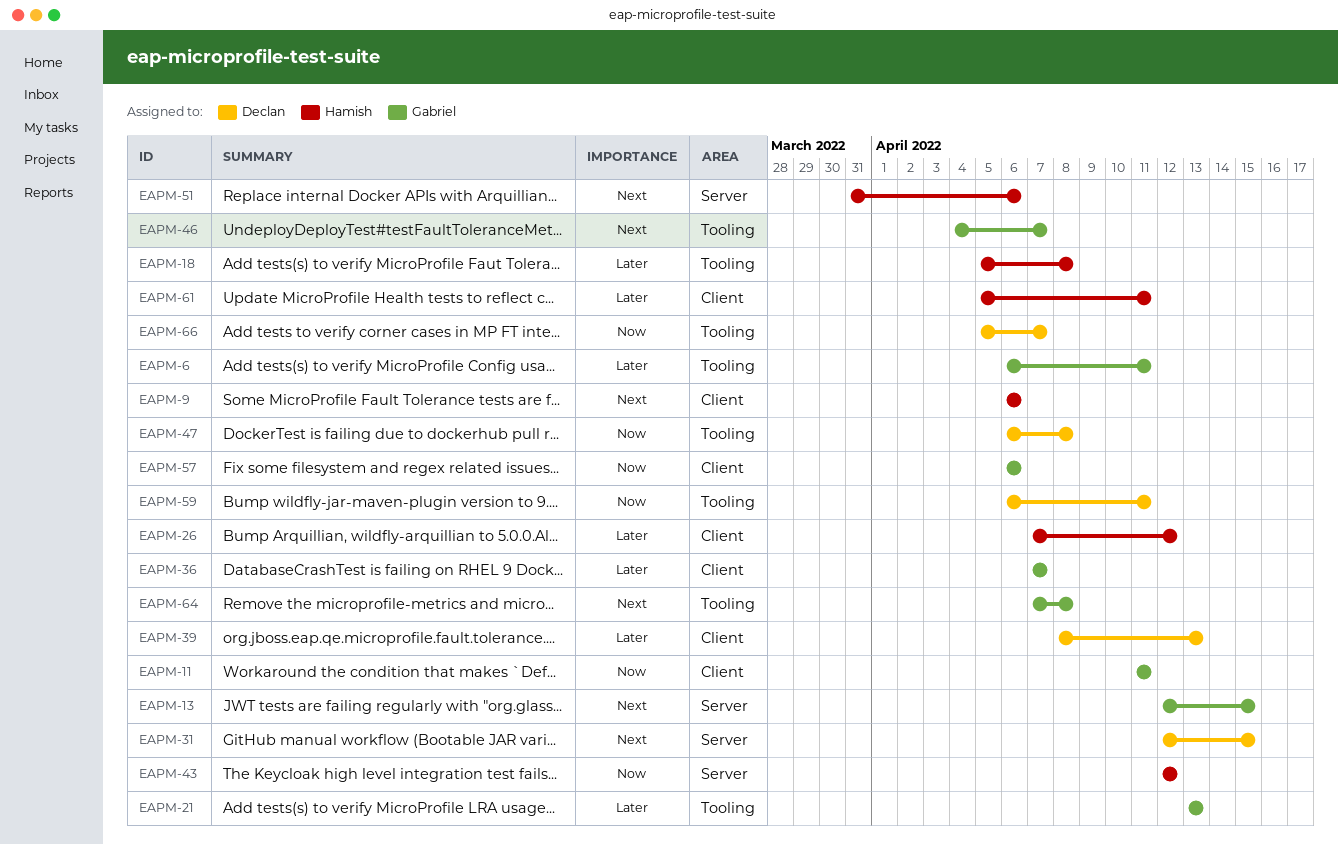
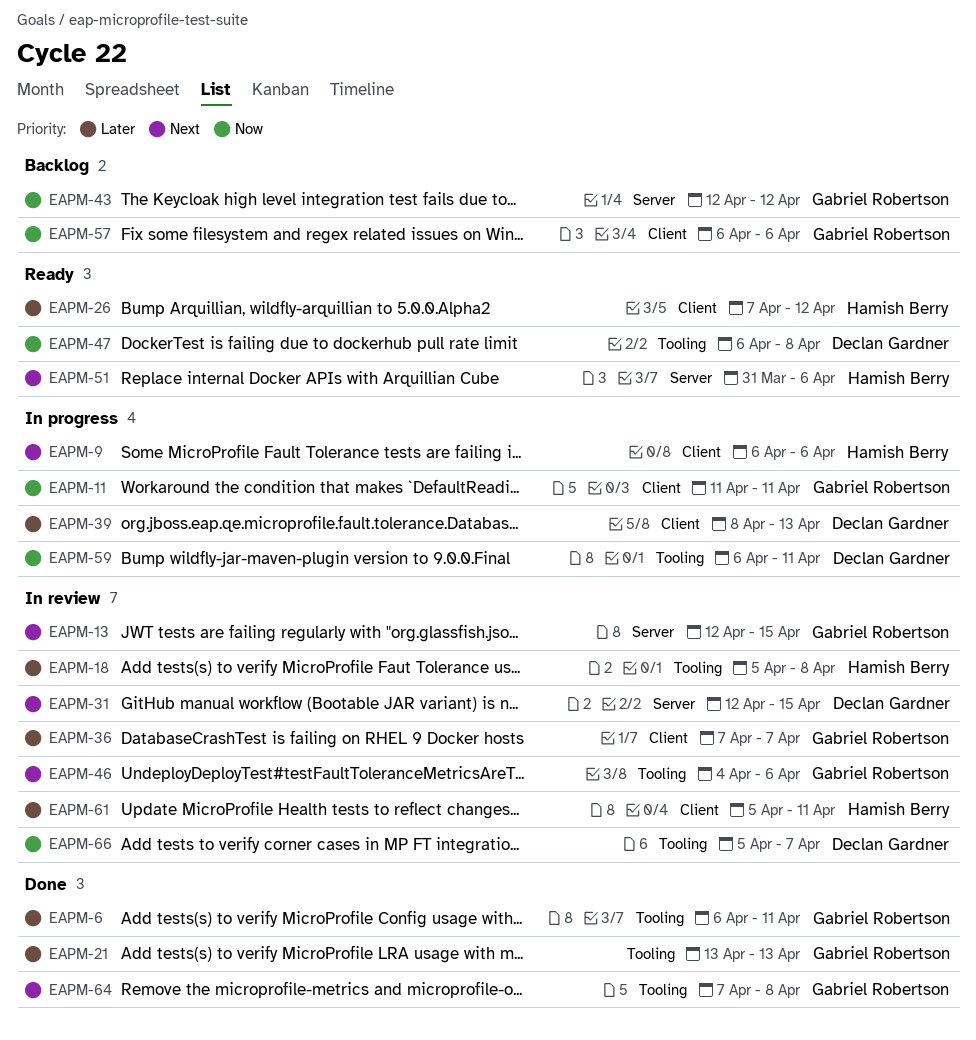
EAPM-43, owner: Hamish Berry -> Gabriel Robertson
EAPM-46, due: Apr 7 -> Apr 6

